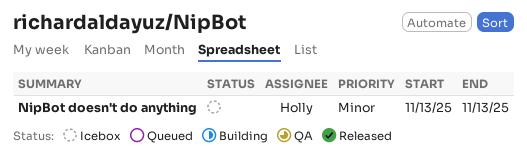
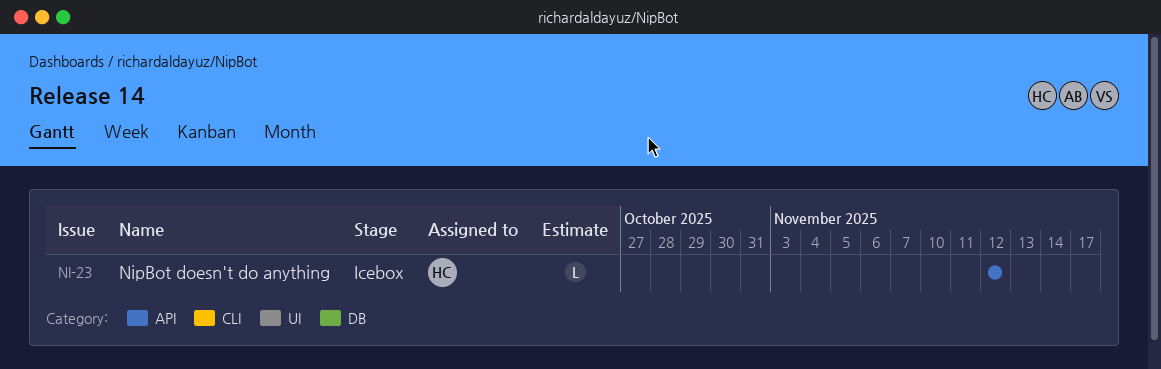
NipBot doesn't do anything, start: Nov 13 -> Nov 12
NipBot doesn't do anything, due: Nov 13 -> Nov 12

